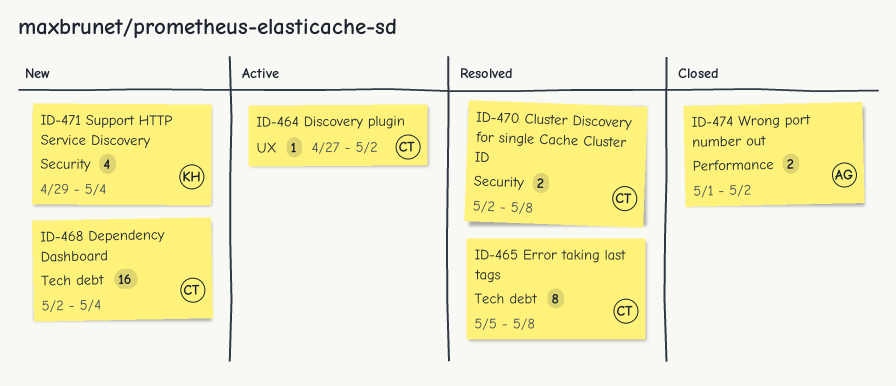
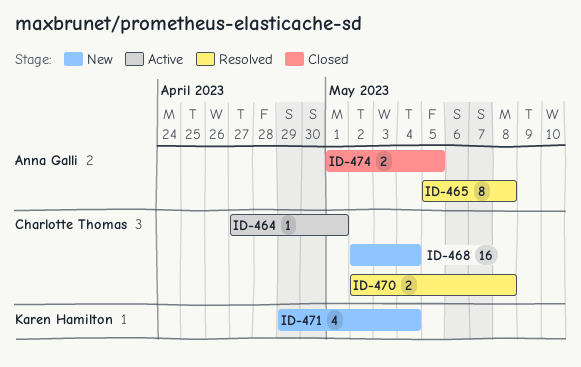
ID-464, due: May 2 -> May 1
ID-465, owner: Charlotte Thomas -> Anna Galli
ID-474, due: May 2 -> May 5

